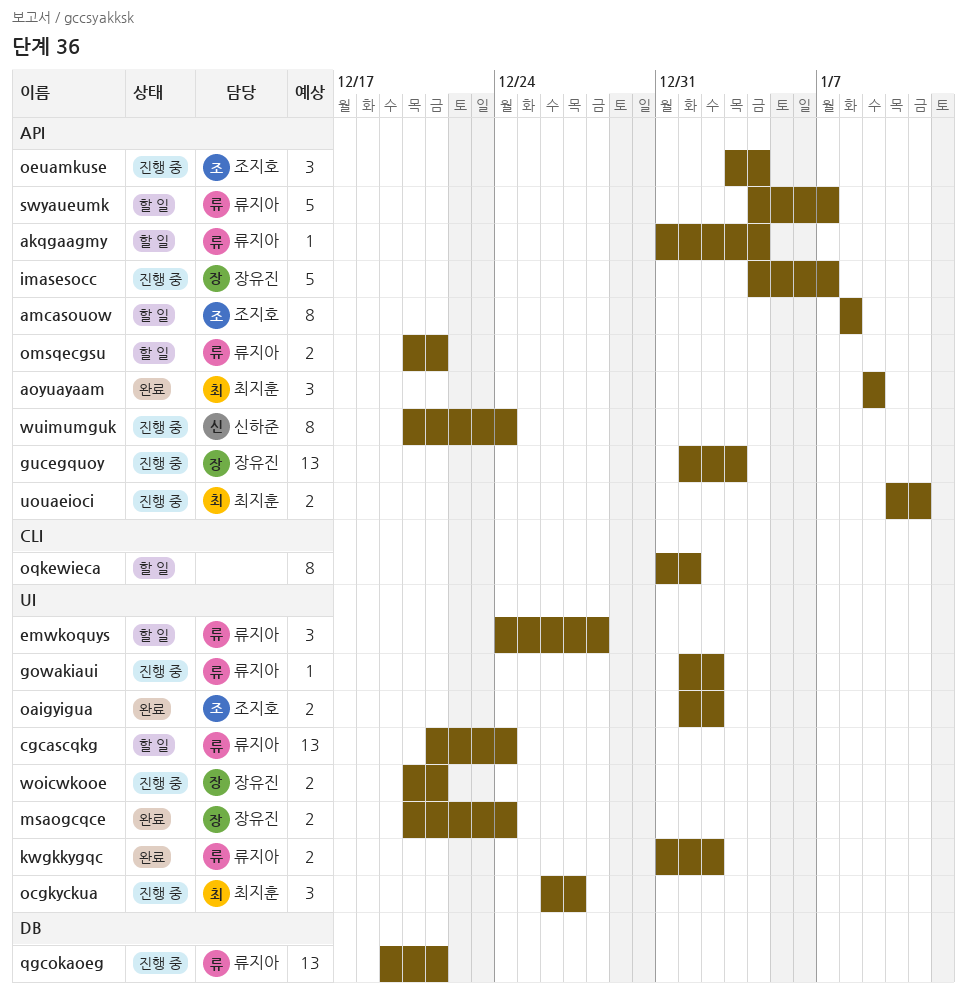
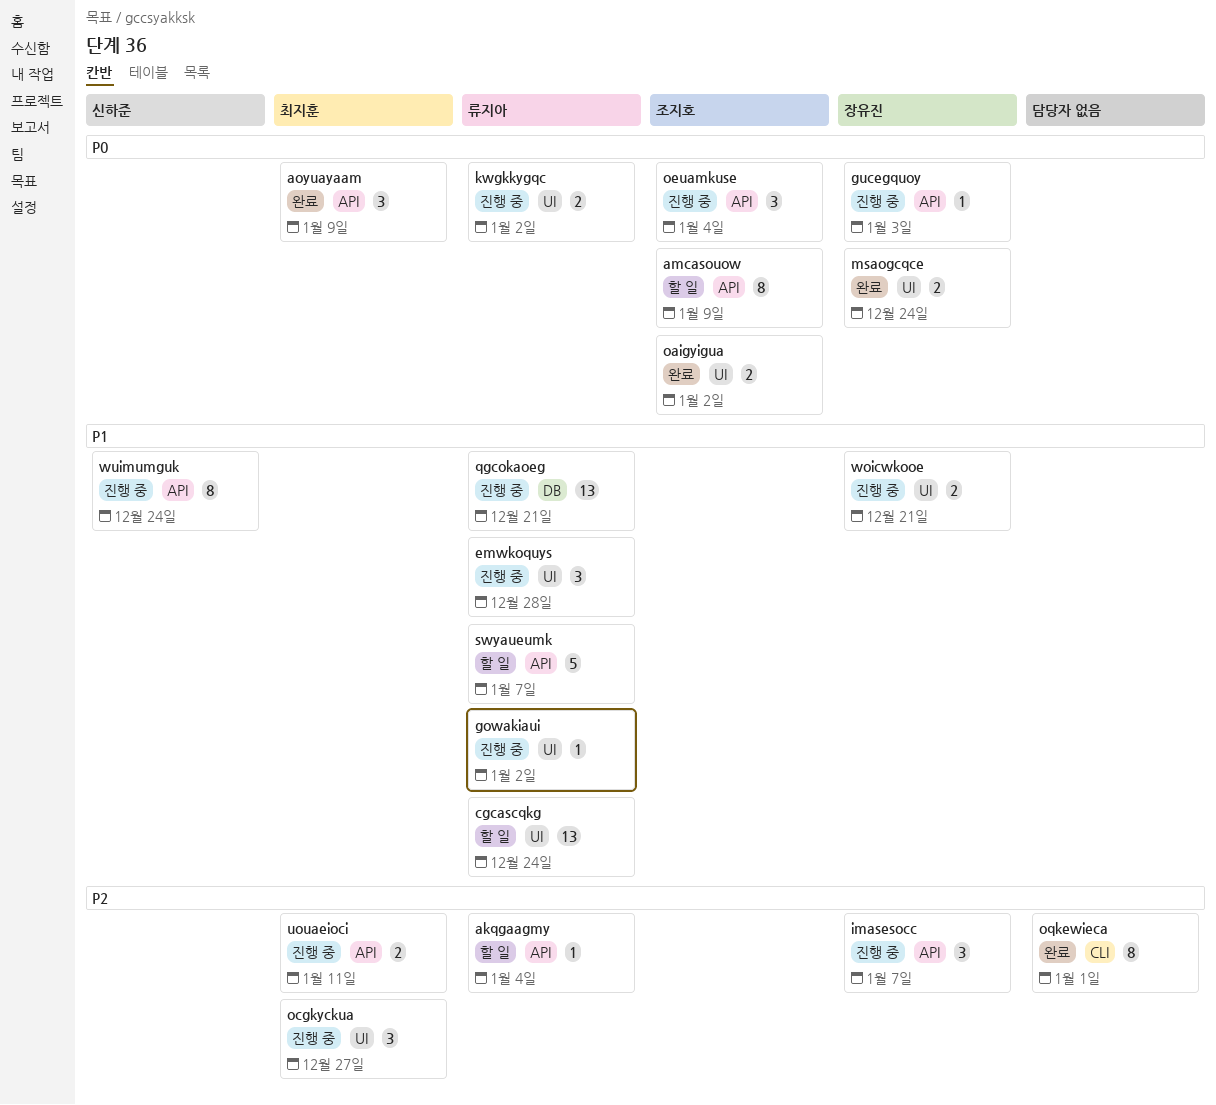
amcasouow, due: Jan 8 -> Jan 9
emwkoquys, status: 할 일 -> 진행 중
gucegquoy, estimate: 13 -> 1
imasesocc, estimate: 5 -> 3
kwgkkygqc, status: 완료 -> 진행 중
omsqecgsu: present -> none
oqkewieca, status: 할 일 -> 완료

